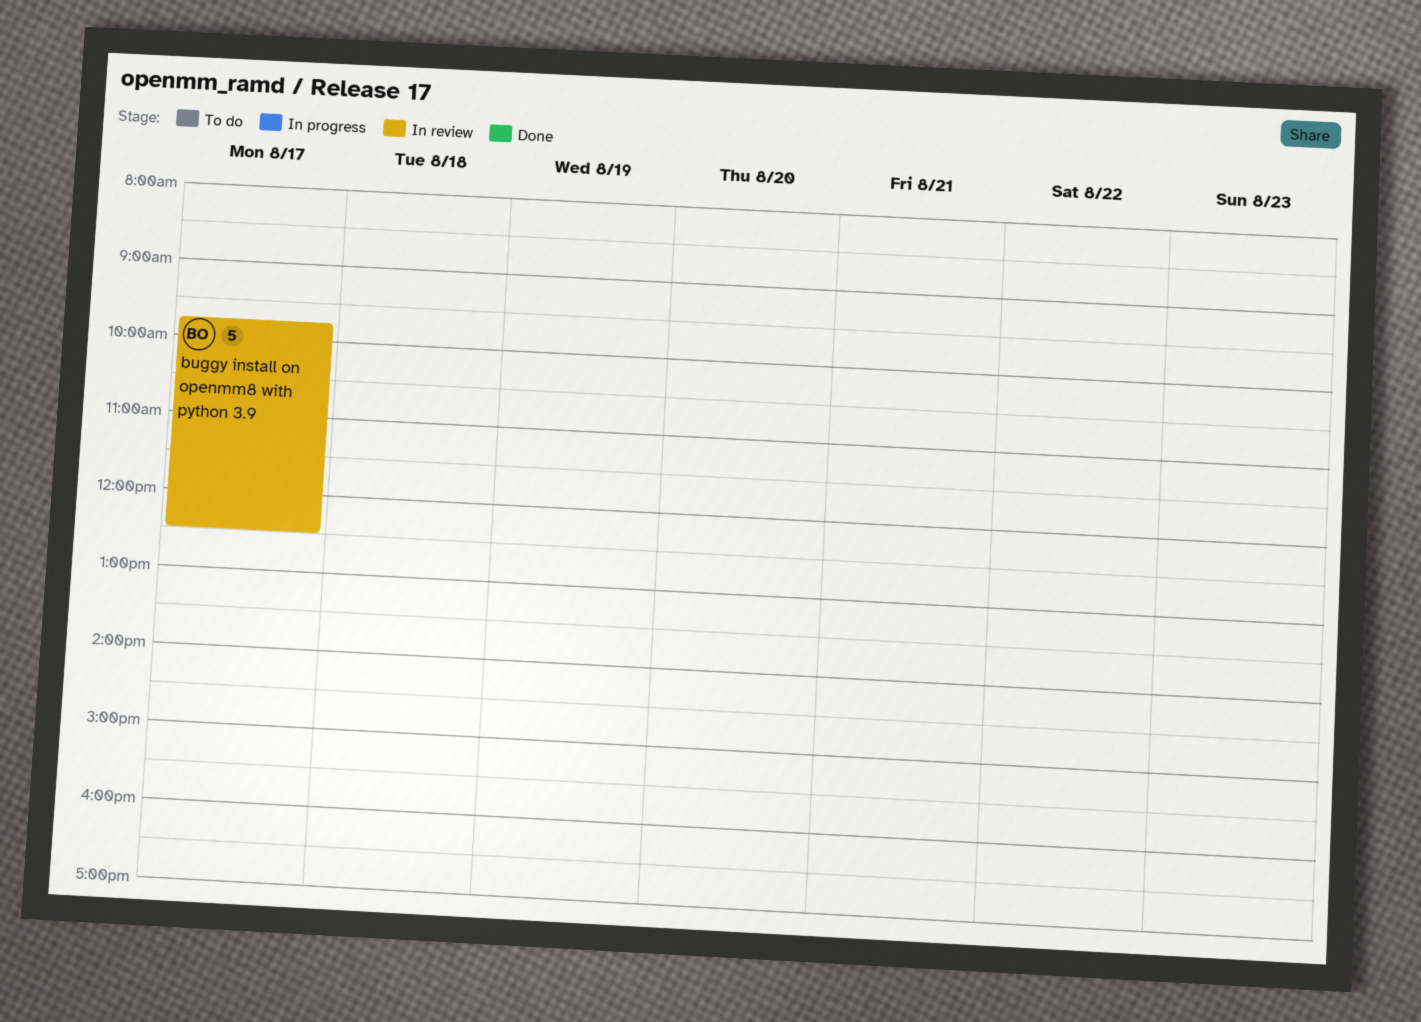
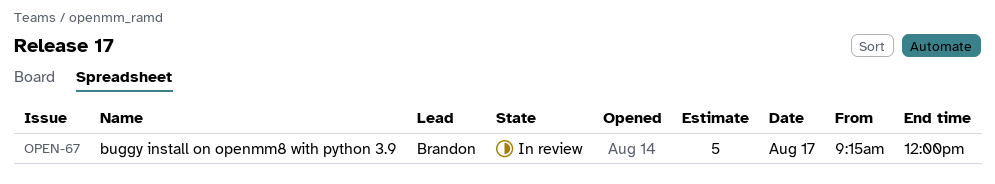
buggy install on openmm8 with python 3.9, begins: 09:45 -> 09:15
buggy install on openmm8 with python 3.9, ends: 12:30 -> 12:00

